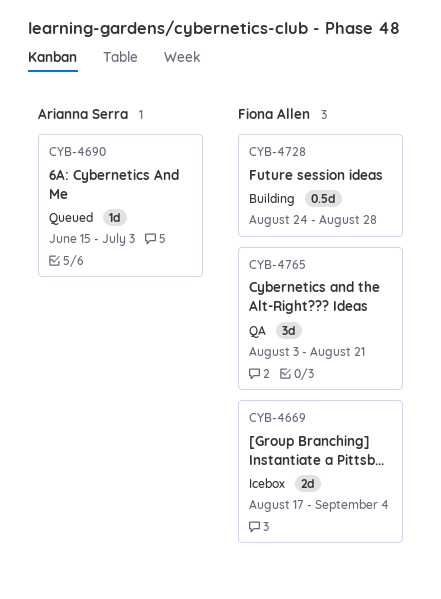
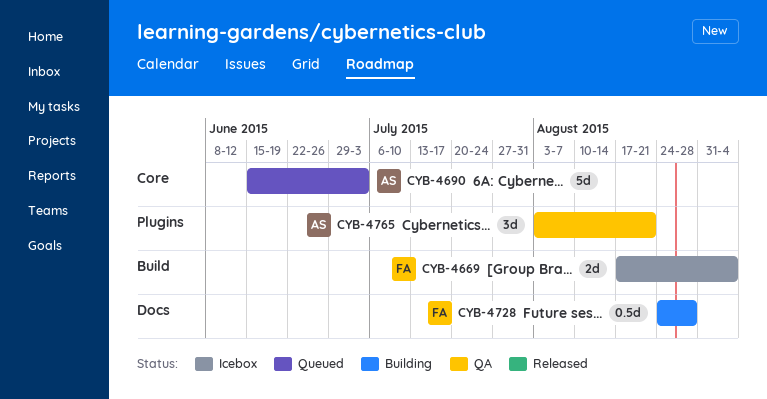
CYB-4690, estimate: 1d -> 5d
CYB-4765, owner: Fiona Allen -> Arianna Serra

